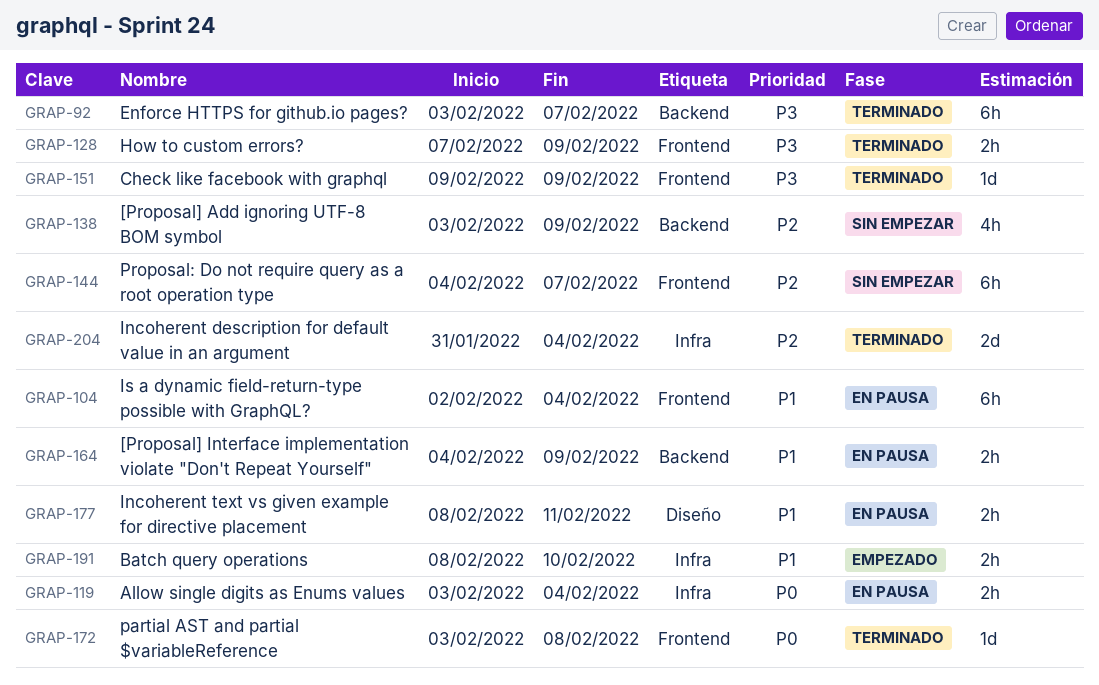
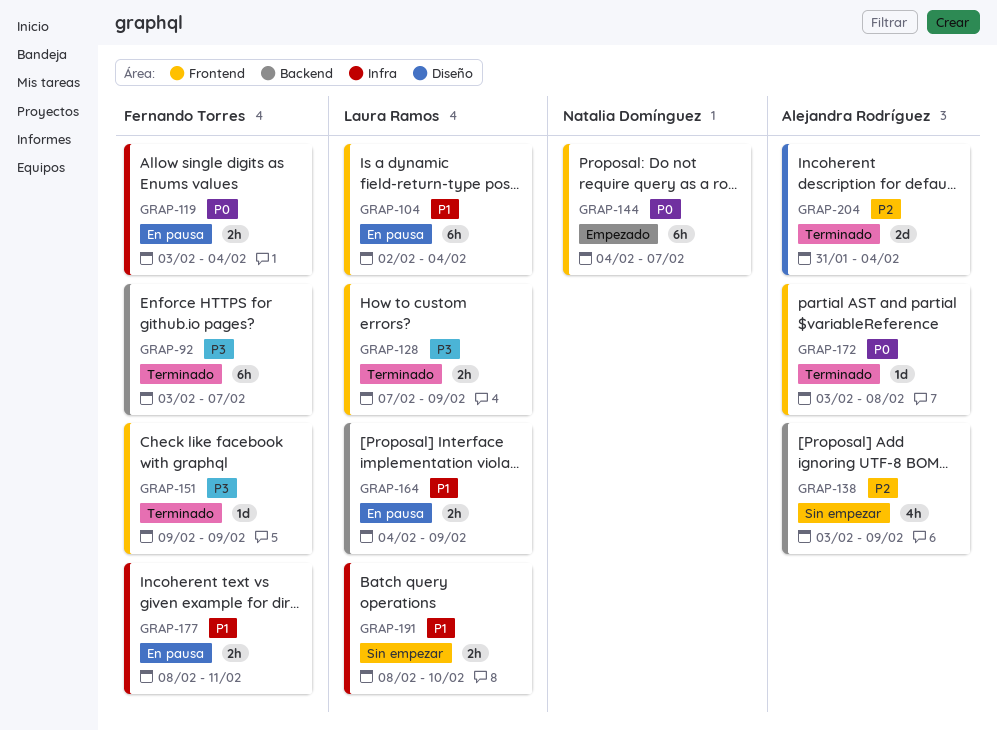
GRAP-144, status: Sin empezar -> Empezado
GRAP-144, priority: P2 -> P0
GRAP-177, label: Diseño -> Infra
GRAP-191, status: Empezado -> Sin empezar
GRAP-204, label: Infra -> Diseño

